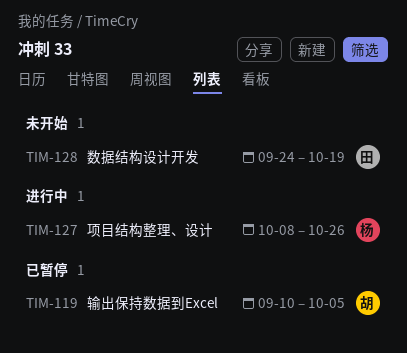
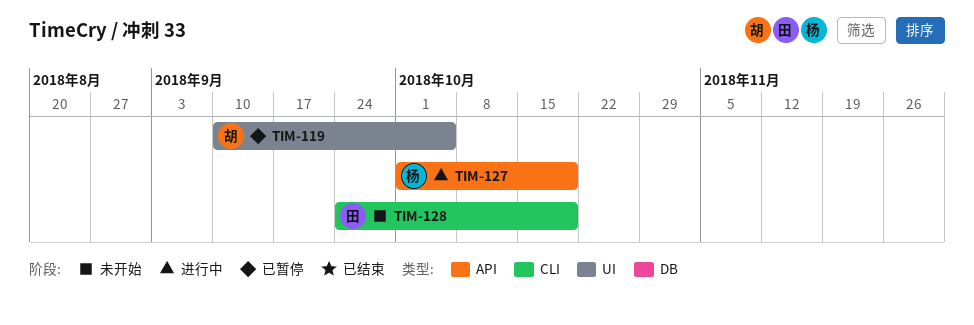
TIM-127, start: Oct 8 -> Oct 1
TIM-127, due: Oct 26 -> Oct 19

